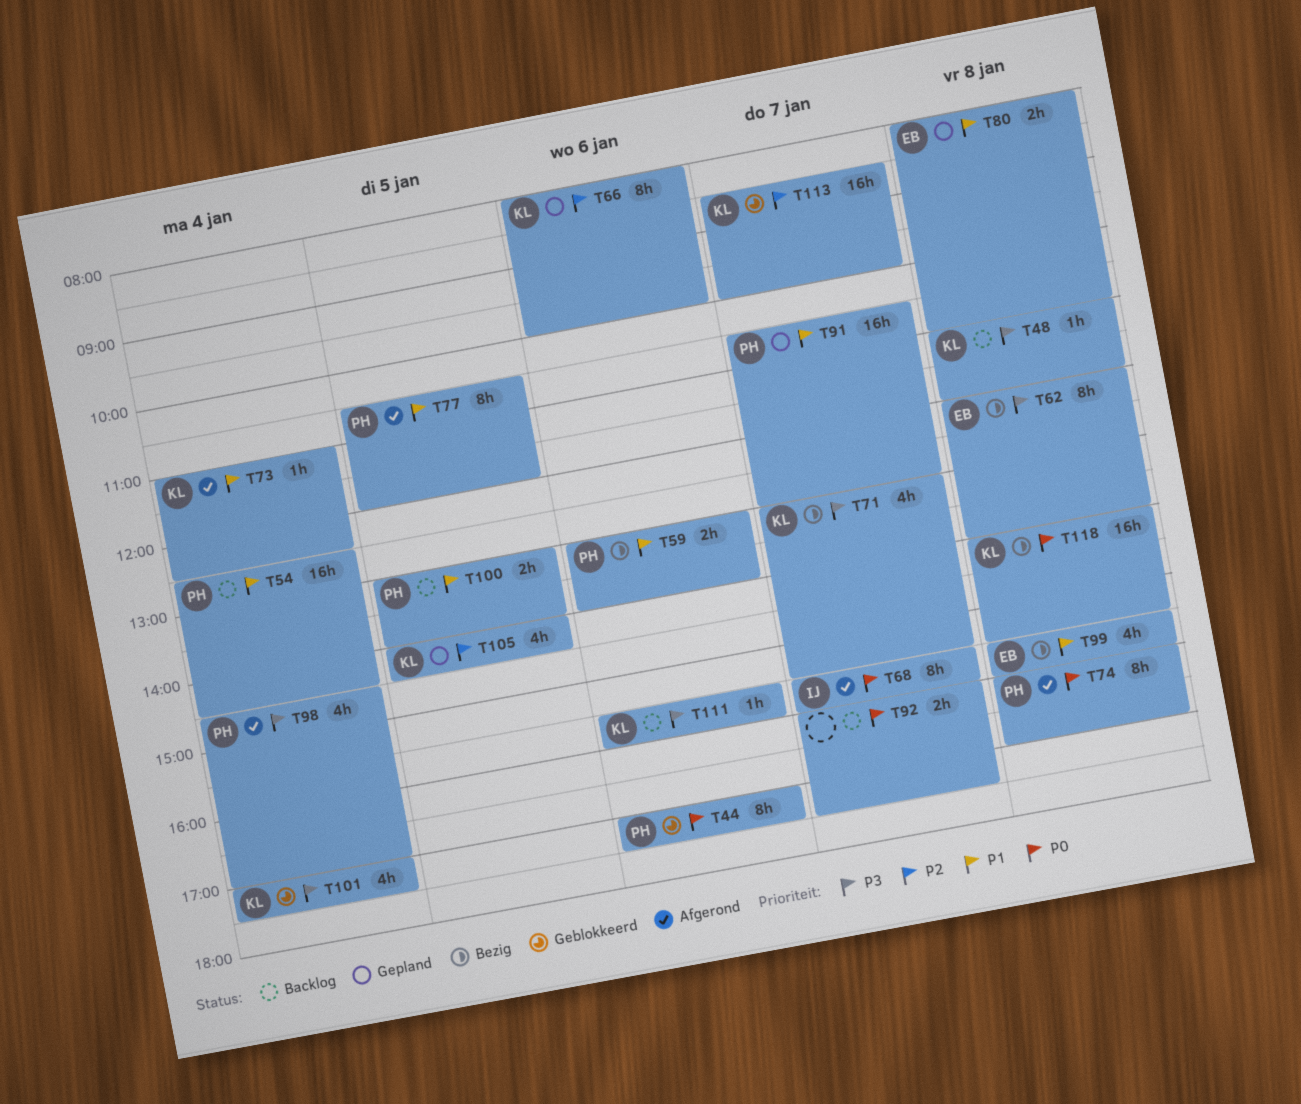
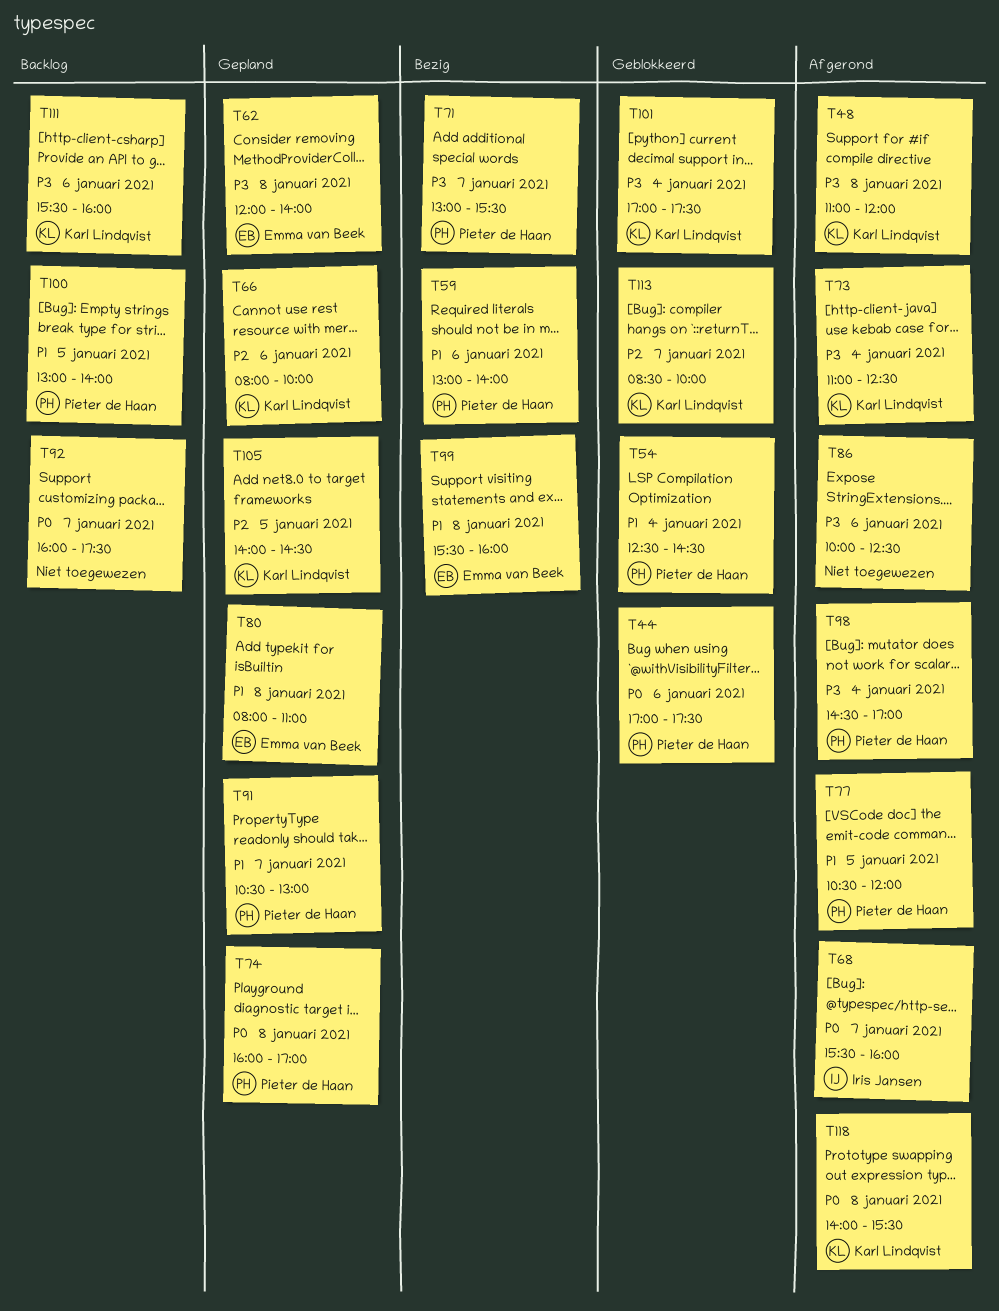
T48, status: Backlog -> Afgerond
T54, status: Backlog -> Geblokkeerd
T62, status: Bezig -> Gepland
T71, owner: Karl Lindqvist -> Pieter de Haan
T73, priority: P1 -> P3
T74, status: Afgerond -> Gepland
T86: none -> present
T118, status: Bezig -> Afgerond

